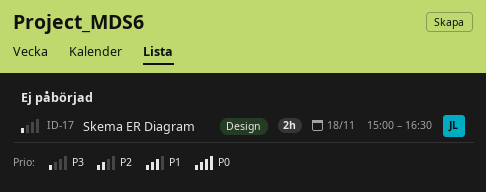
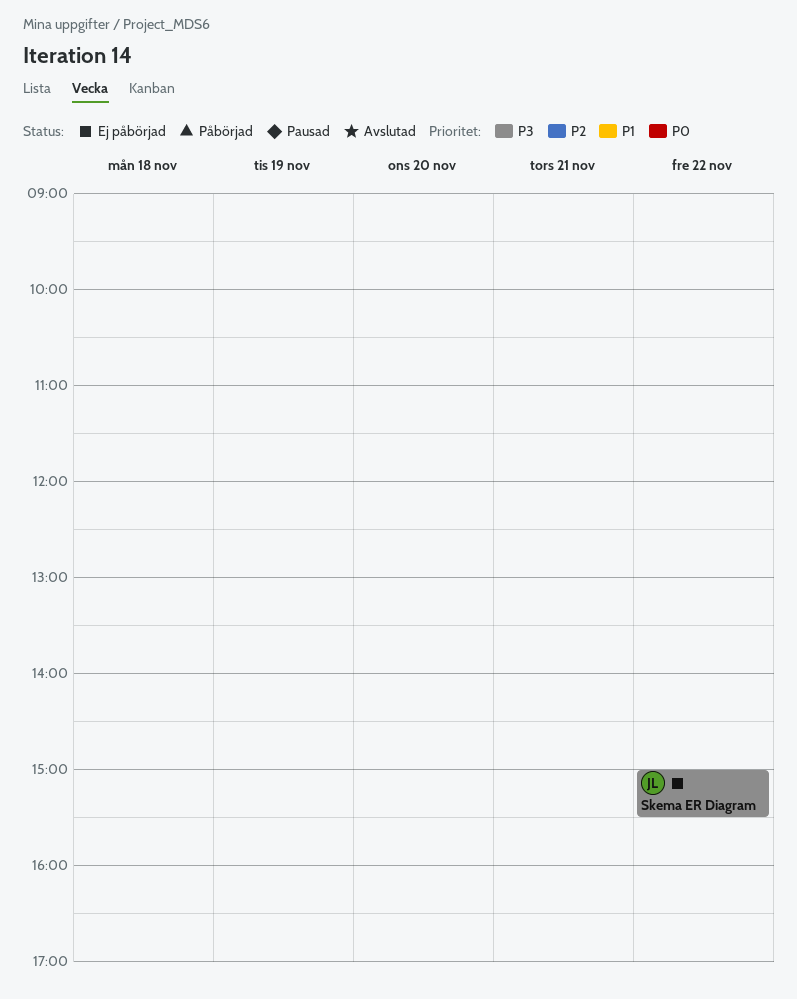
Skema ER Diagram, day: Nov 18 -> Nov 22
Skema ER Diagram, ends: 16:30 -> 15:30

